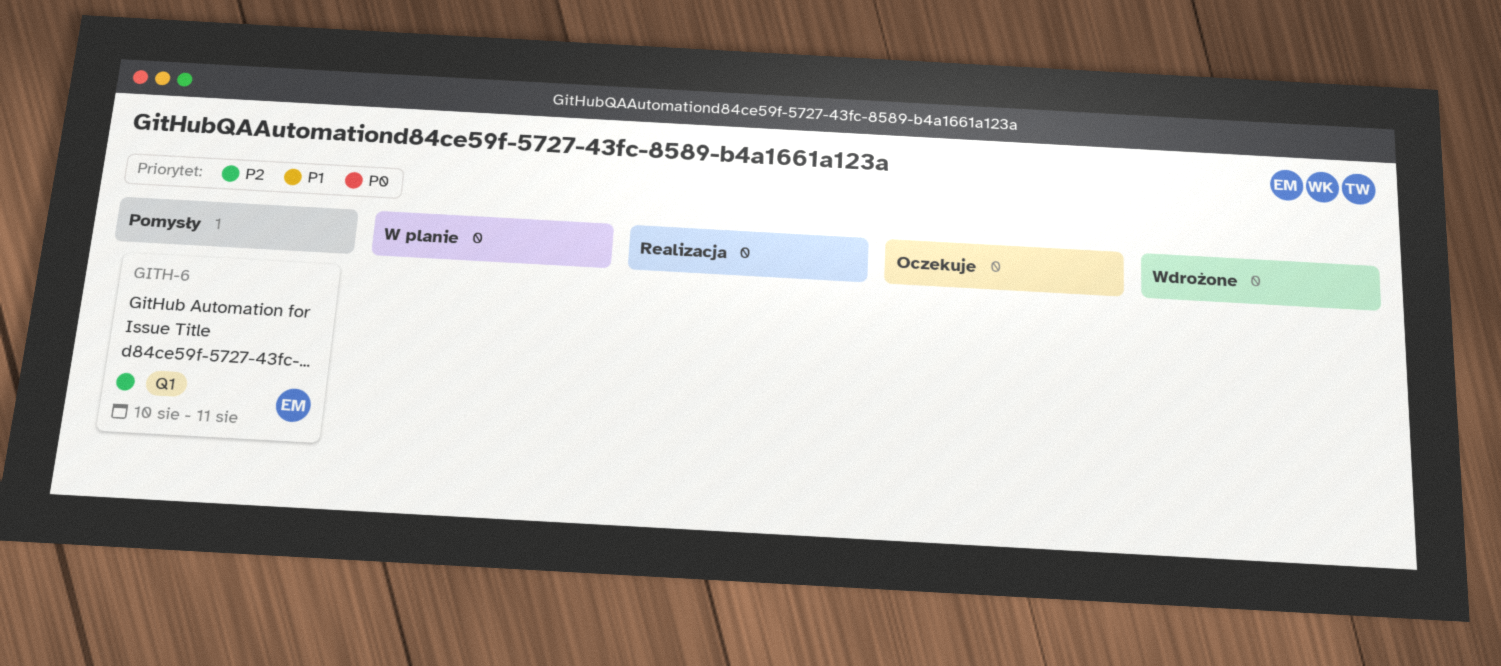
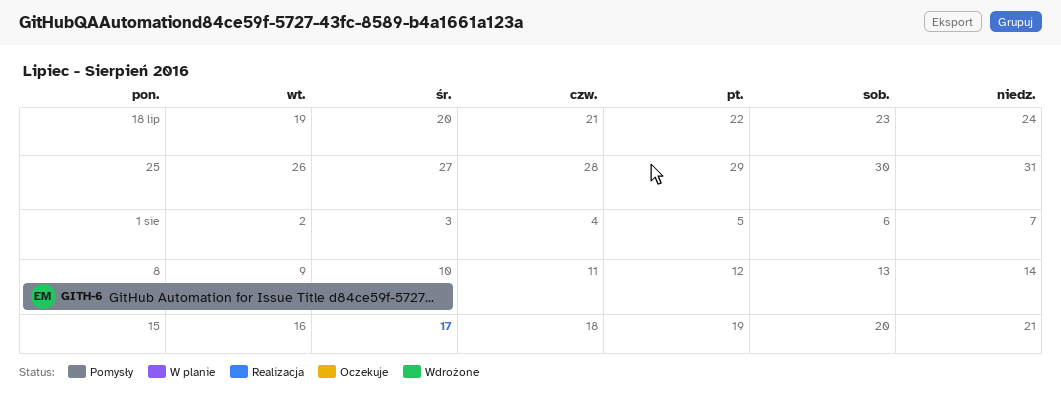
GITH-6, start: Aug 10 -> Aug 8
GITH-6, due: Aug 11 -> Aug 10

